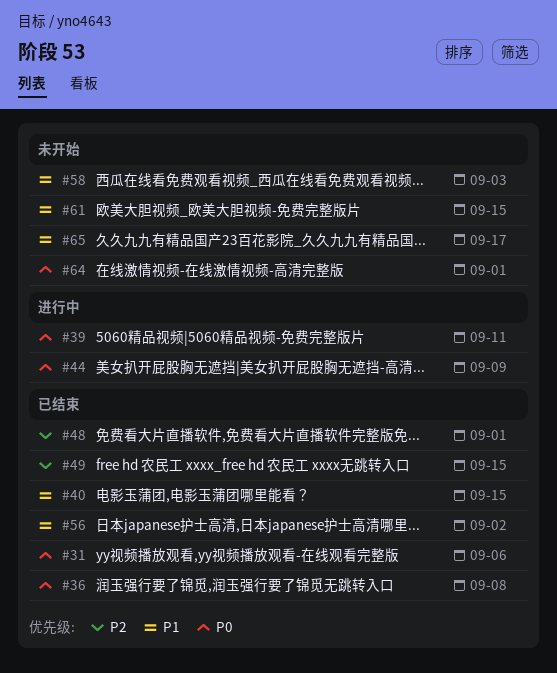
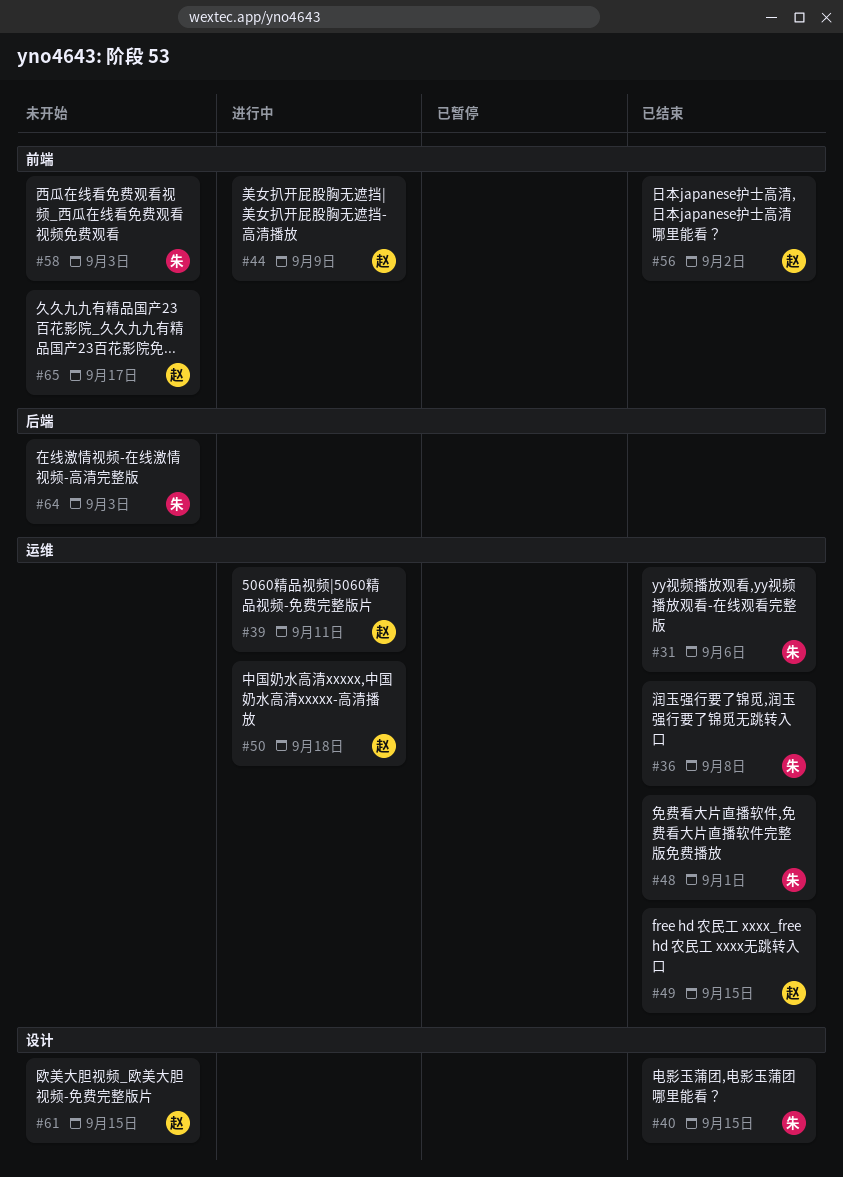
#50: none -> present
#64, due: Sep 1 -> Sep 3

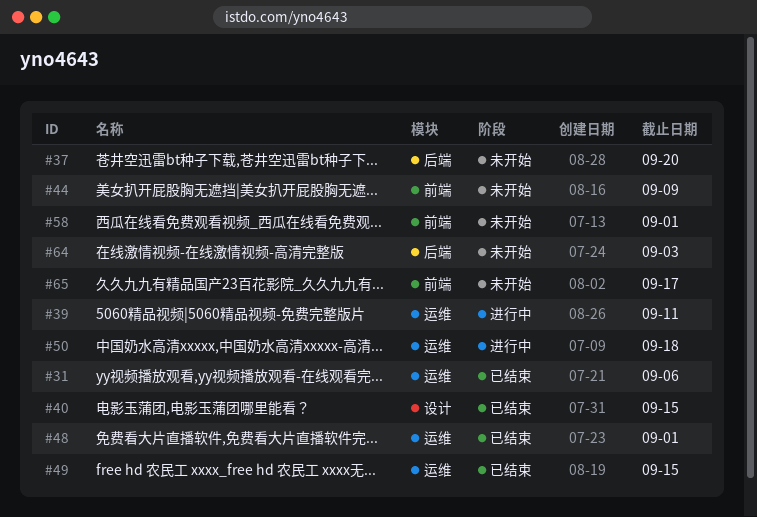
#36: present -> none
#37: none -> present
#44, status: 进行中 -> 未开始
#56: present -> none
#58, due: Sep 3 -> Sep 1
#61: present -> none

